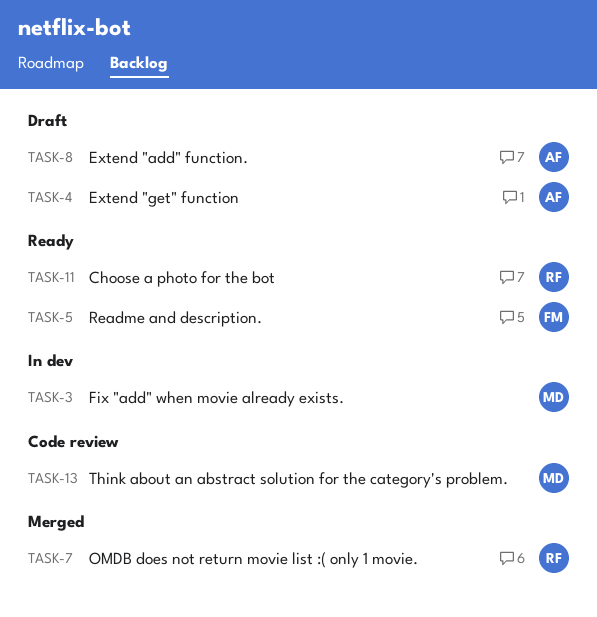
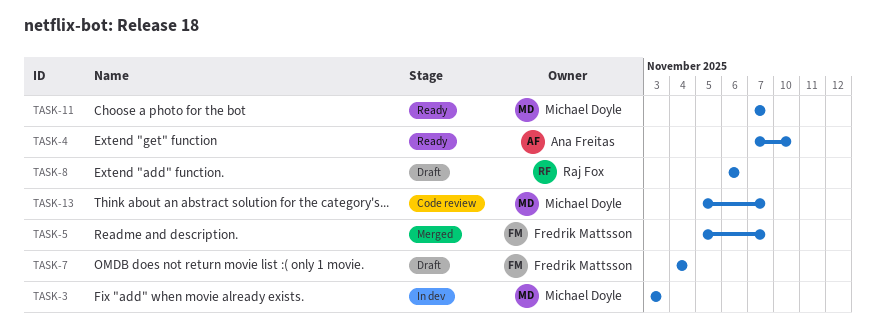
TASK-4, status: Draft -> Ready
TASK-5, status: Ready -> Merged
TASK-7, status: Merged -> Draft
TASK-7, owner: Raj Fox -> Fredrik Mattsson
TASK-8, owner: Ana Freitas -> Raj Fox
TASK-11, owner: Raj Fox -> Michael Doyle

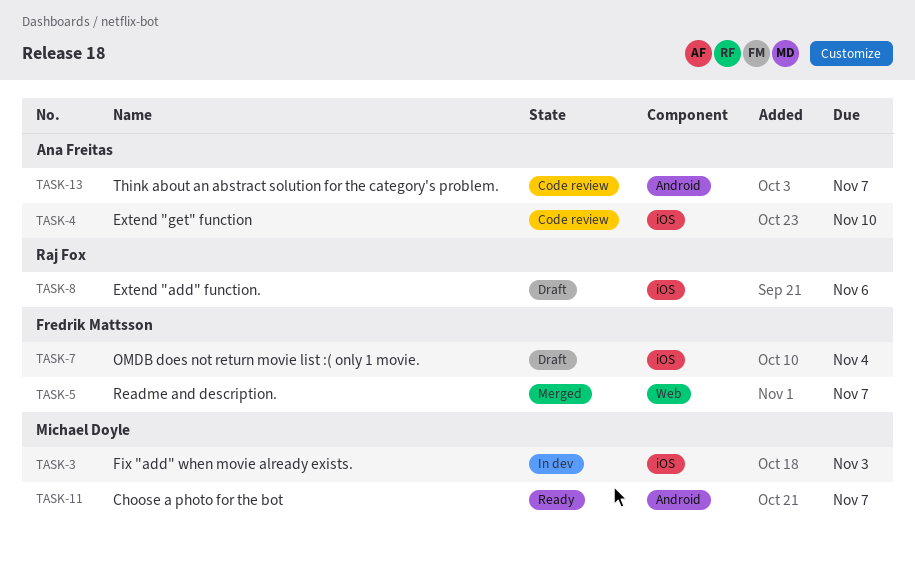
TASK-4, status: Ready -> Code review
TASK-13, owner: Michael Doyle -> Ana Freitas

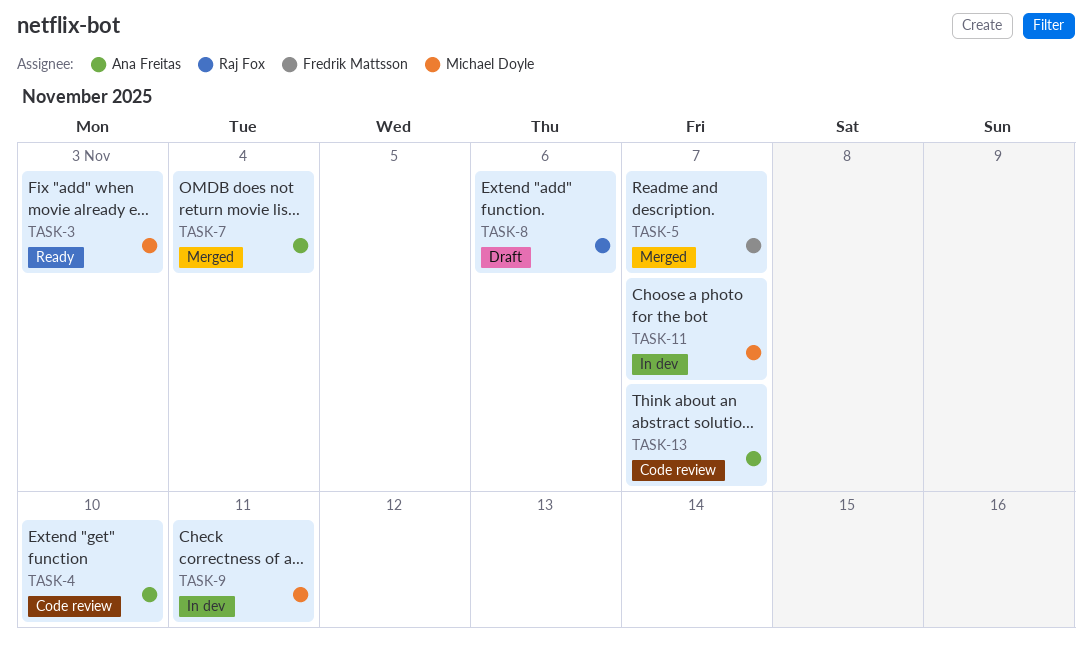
TASK-3, status: In dev -> Ready
TASK-7, status: Draft -> Merged
TASK-7, owner: Fredrik Mattsson -> Ana Freitas
TASK-9: none -> present
TASK-11, status: Ready -> In dev

